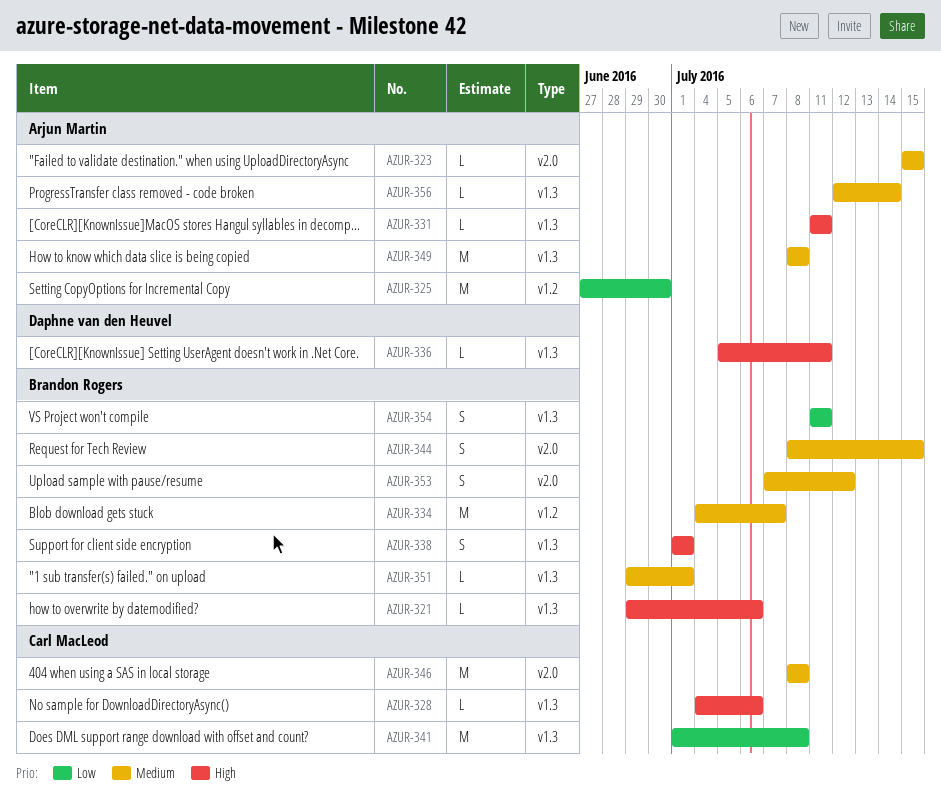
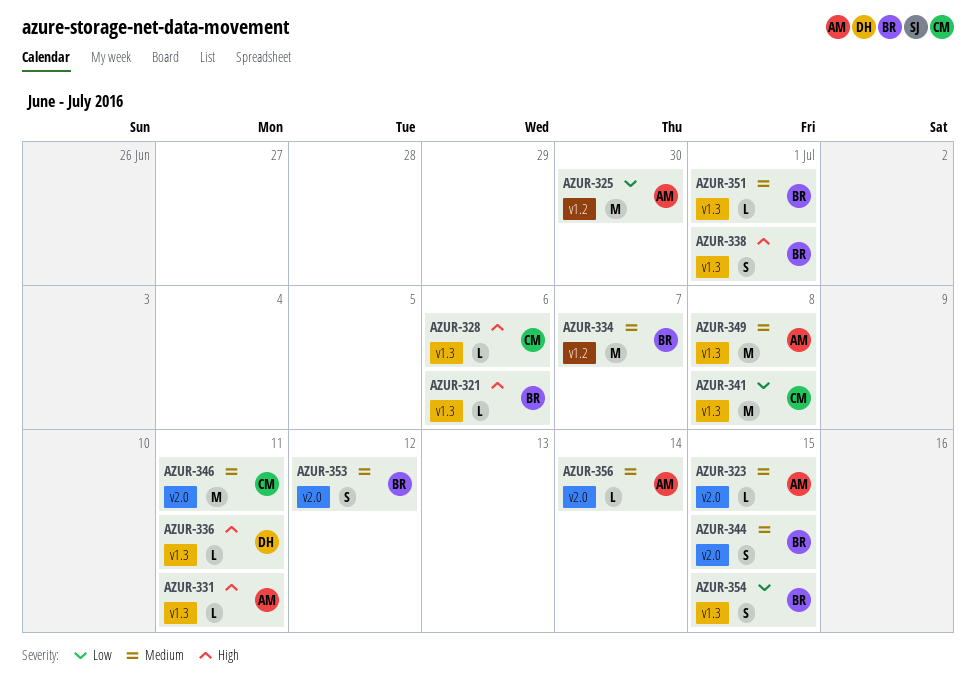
AZUR-346, due: Jul 8 -> Jul 11
AZUR-354, due: Jul 11 -> Jul 15
AZUR-356, label: v1.3 -> v2.0

